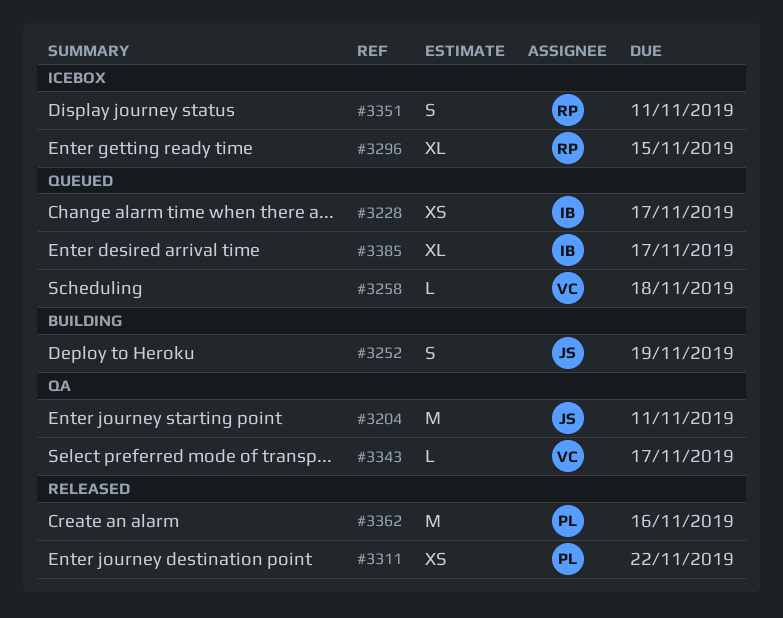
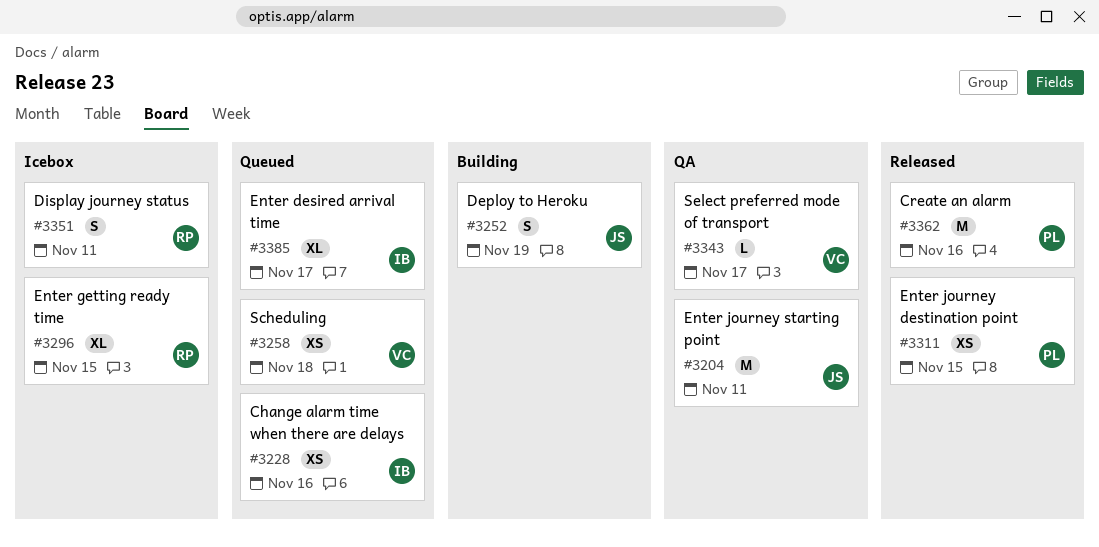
#3228, due: Nov 17 -> Nov 16
#3258, estimate: L -> XS
#3311, due: Nov 22 -> Nov 15

